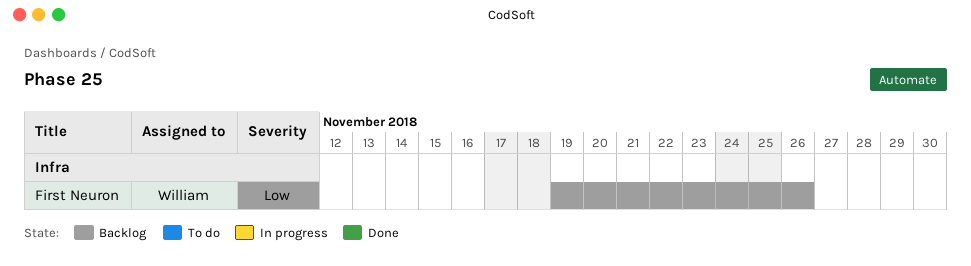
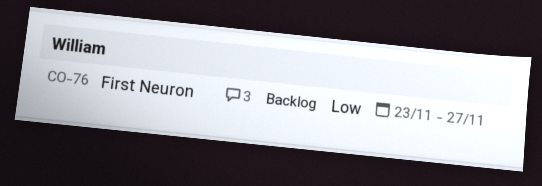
First Neuron, start: Nov 19 -> Nov 23
First Neuron, due: Nov 26 -> Nov 27

